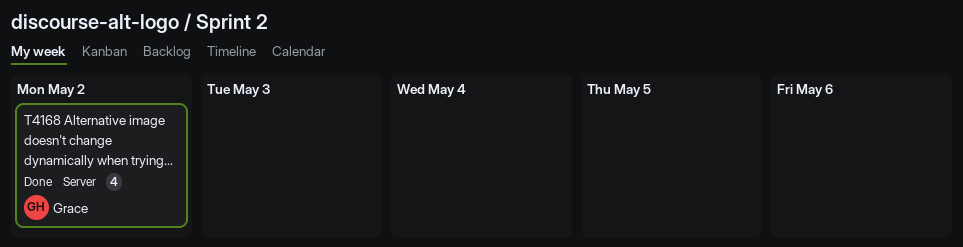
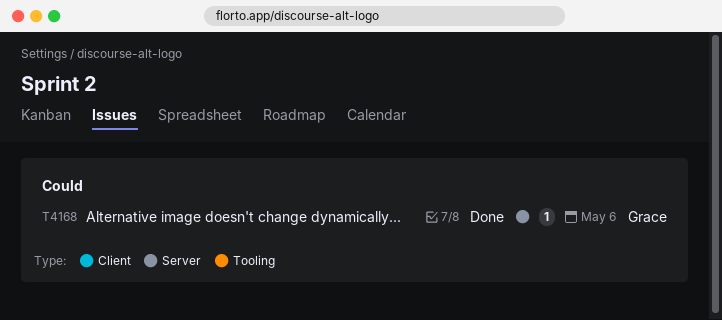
T4168, estimate: 4 -> 1
T4168, due: May 2 -> May 6

